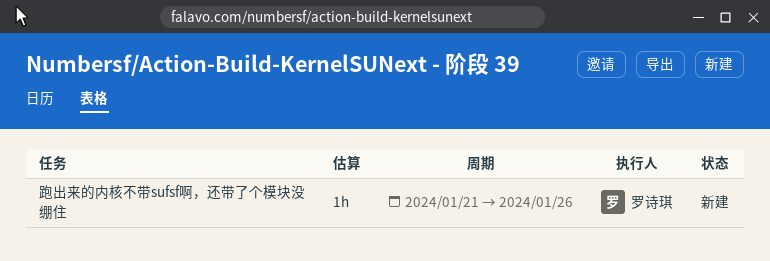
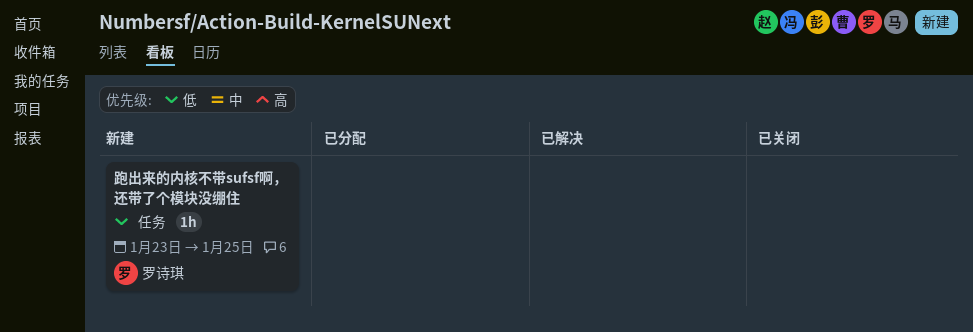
跑出来的内核不带sufsf啊，还带了个模块没绷住, start: Jan 21 -> Jan 23
跑出来的内核不带sufsf啊，还带了个模块没绷住, due: Jan 26 -> Jan 25

